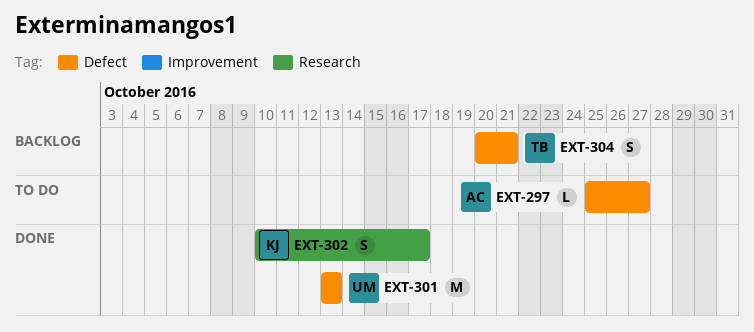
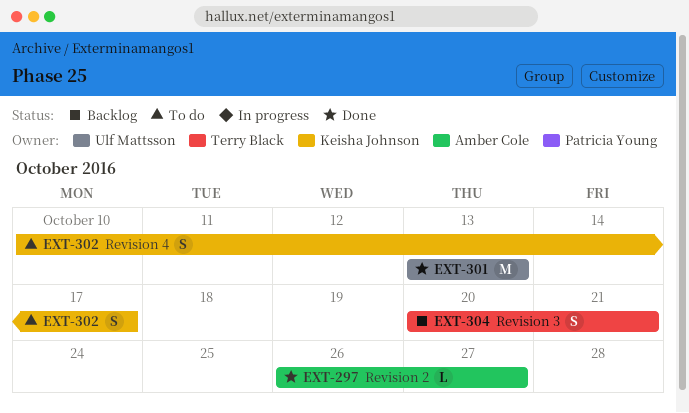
EXT-297, status: To do -> Done
EXT-297, start: Oct 25 -> Oct 26
EXT-302, status: Done -> To do

